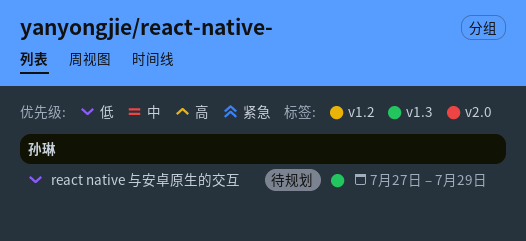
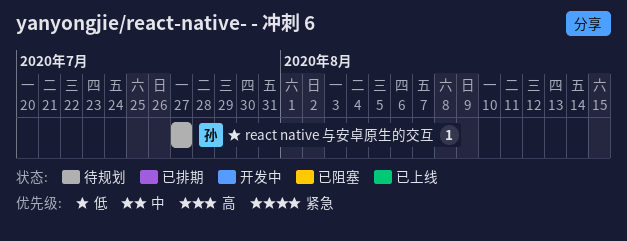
react native 与安卓原生的交互, due: Jul 29 -> Jul 27

